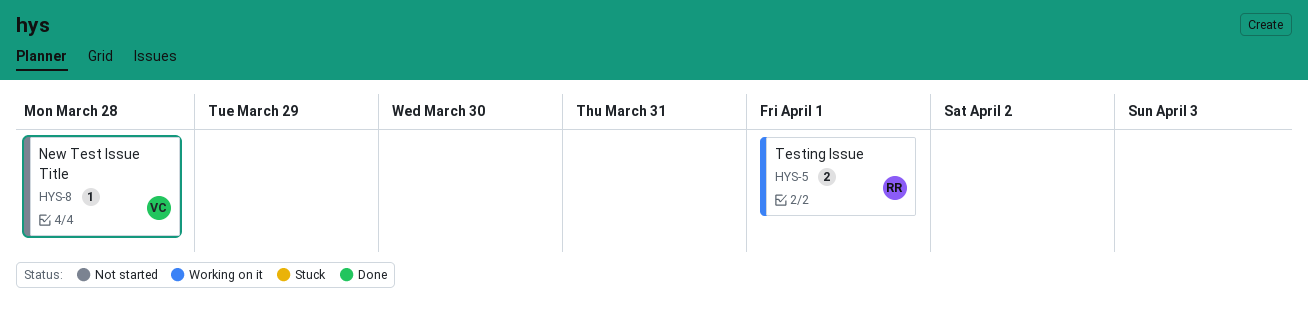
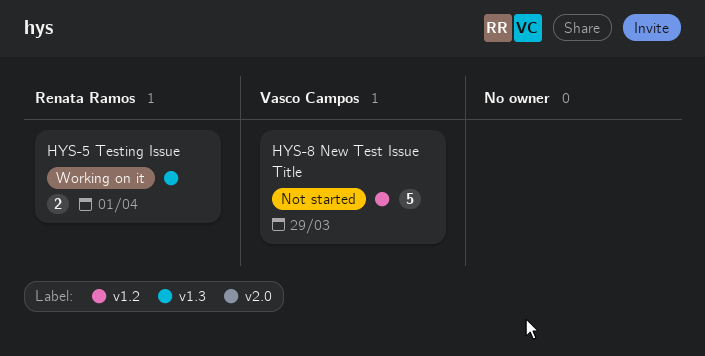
HYS-8, estimate: 1 -> 5
HYS-8, due: Mar 28 -> Mar 29

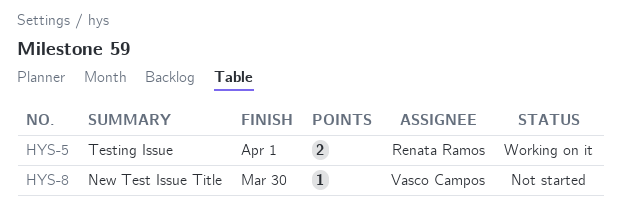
HYS-8, estimate: 5 -> 1
HYS-8, due: Mar 29 -> Mar 30

